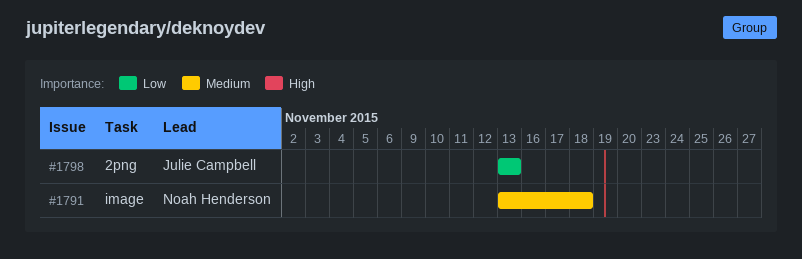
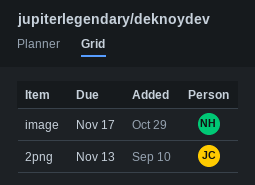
image, due: Nov 18 -> Nov 17

